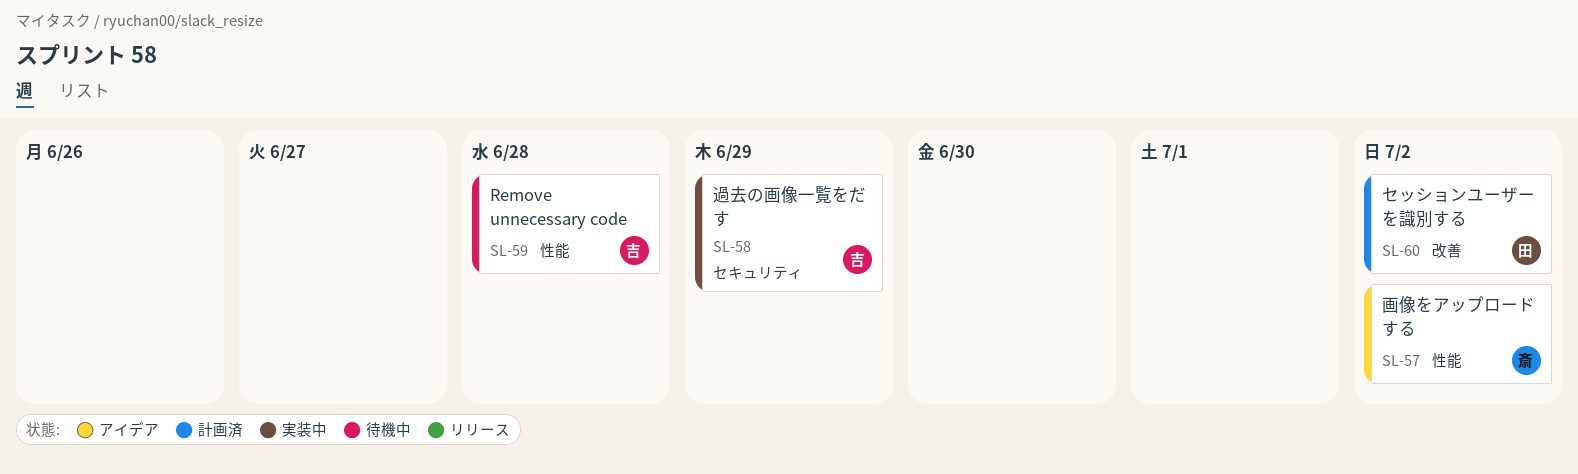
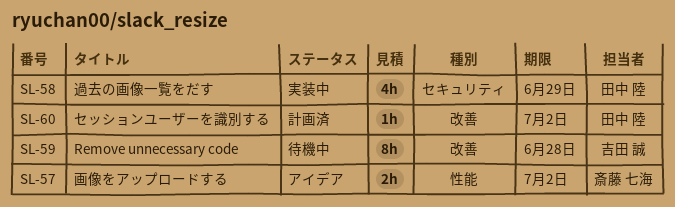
SL-58, owner: 吉田 誠 -> 田中 陸
SL-59, label: 性能 -> 改善

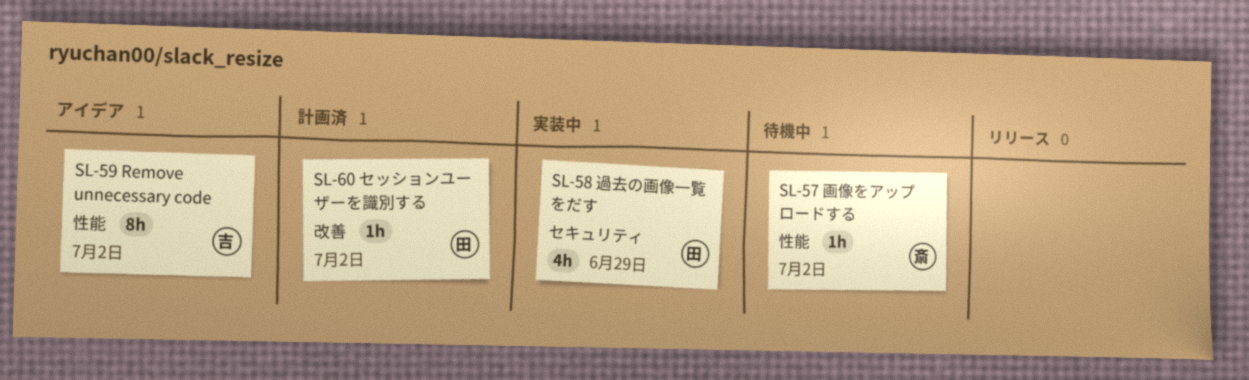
SL-57, status: アイデア -> 待機中
SL-57, estimate: 2h -> 1h
SL-59, status: 待機中 -> アイデア
SL-59, label: 改善 -> 性能
SL-59, due: Jun 28 -> Jul 2

